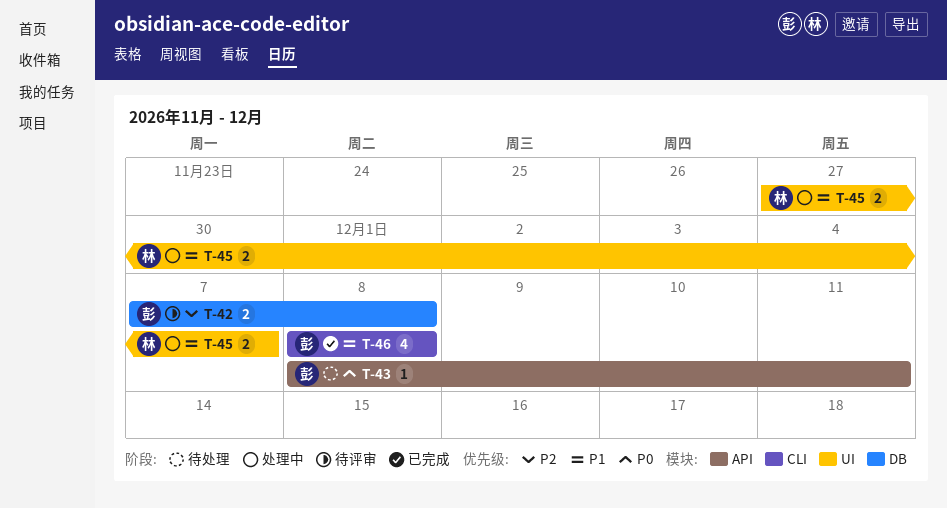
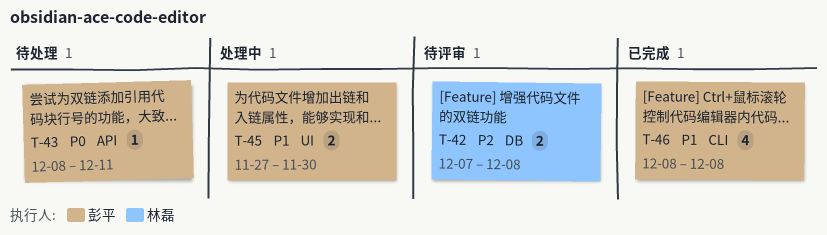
T-42, owner: 彭平 -> 林磊
T-45, owner: 林磊 -> 彭平
T-45, due: Dec 7 -> Nov 30

